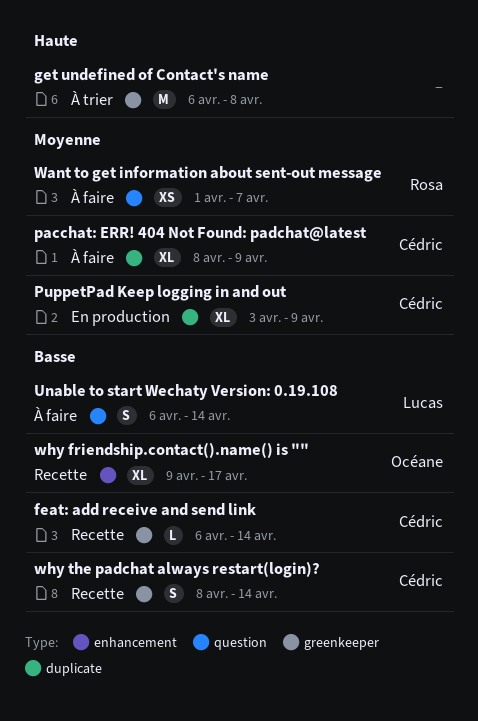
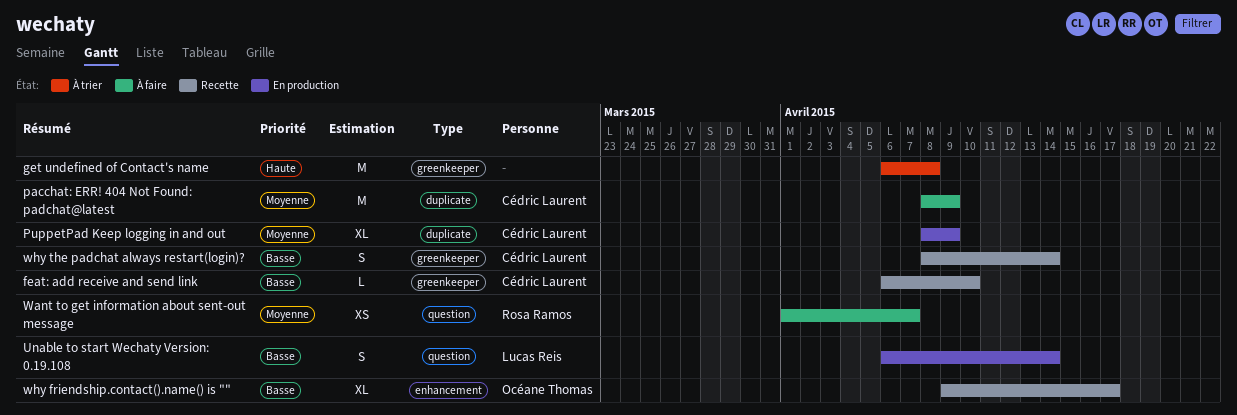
feat: add receive and send link, due: Apr 14 -> Apr 10
pacchat: ERR! 404 Not Found: padchat@latest, estimate: XL -> M
PuppetPad Keep logging in and out, start: Apr 3 -> Apr 8
Unable to start Wechaty Version: 0.19.108, status: À faire -> En production

